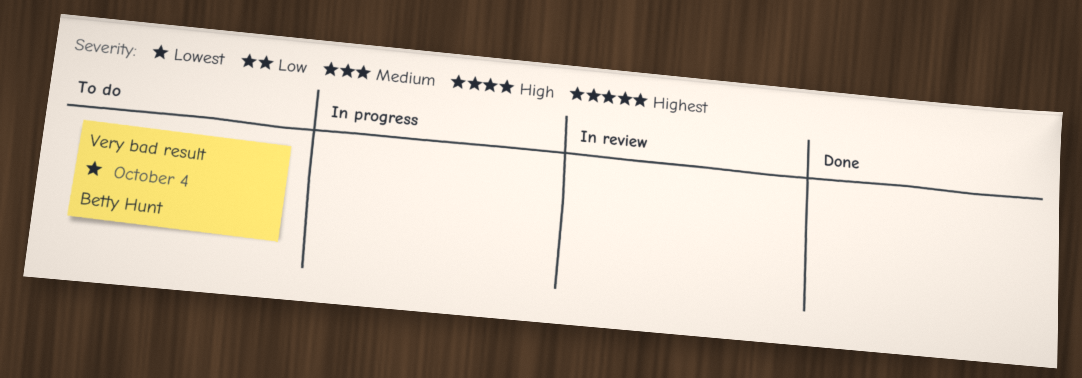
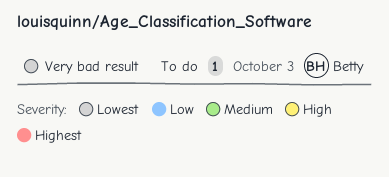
Very bad result, due: Oct 4 -> Oct 3

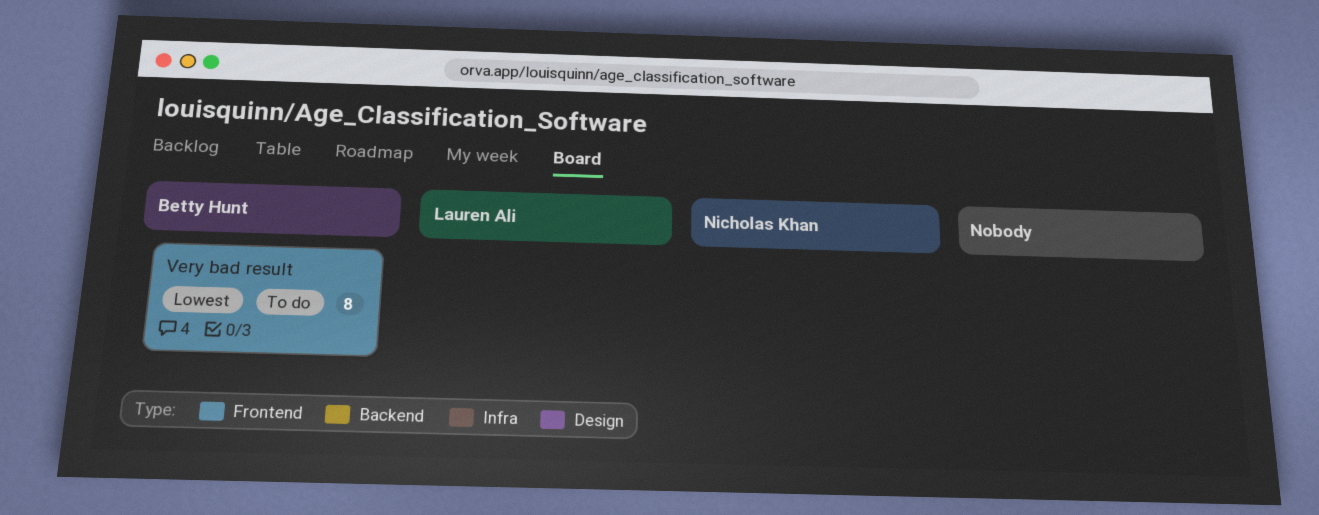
Very bad result, estimate: 1 -> 8

